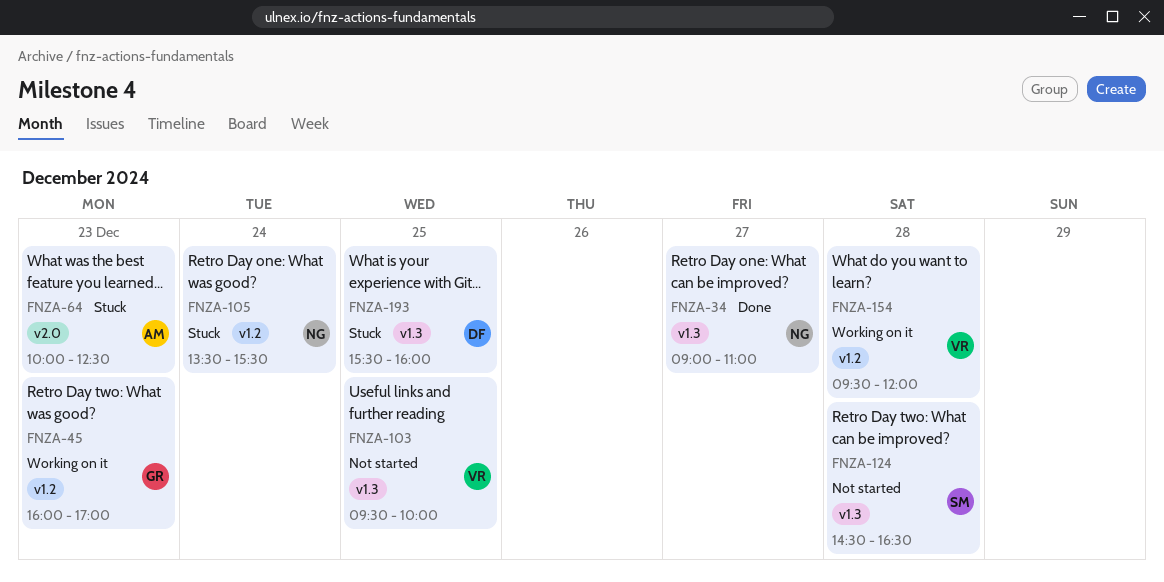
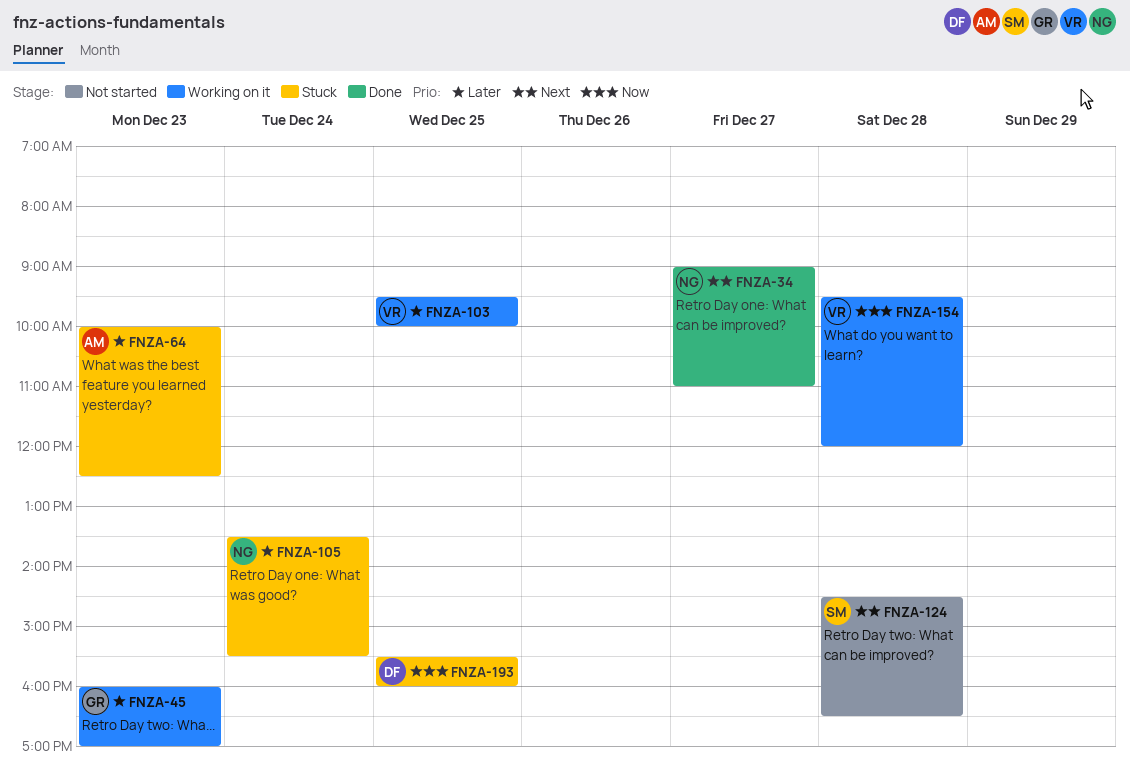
FNZA-103, status: Not started -> Working on it

